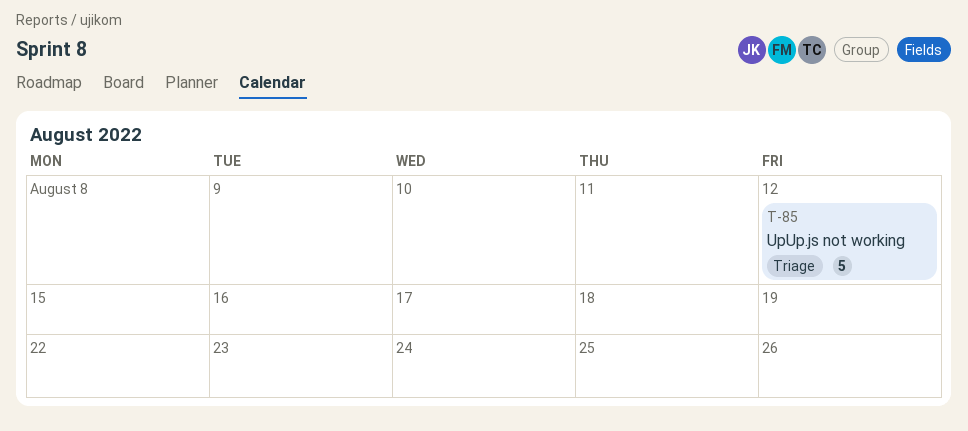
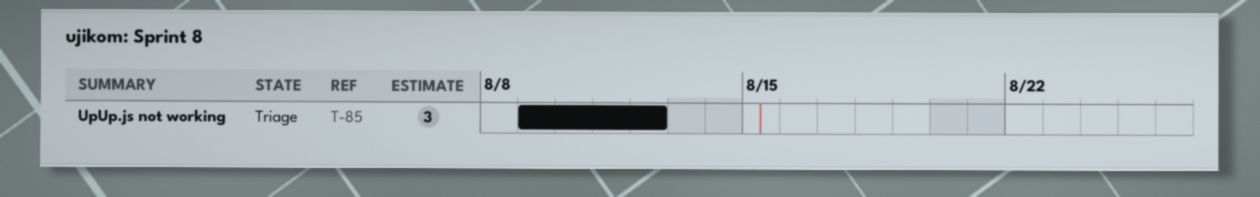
T-85, estimate: 5 -> 3

